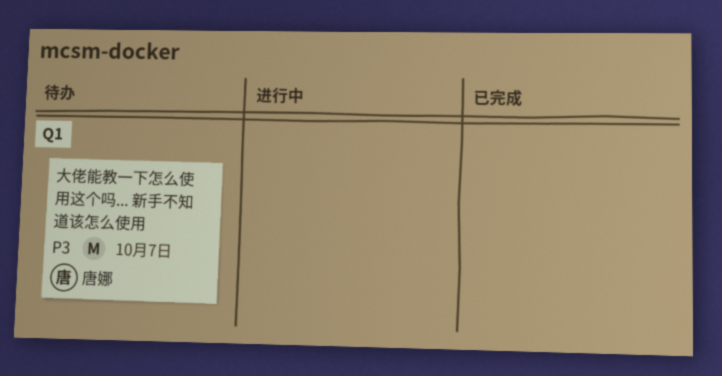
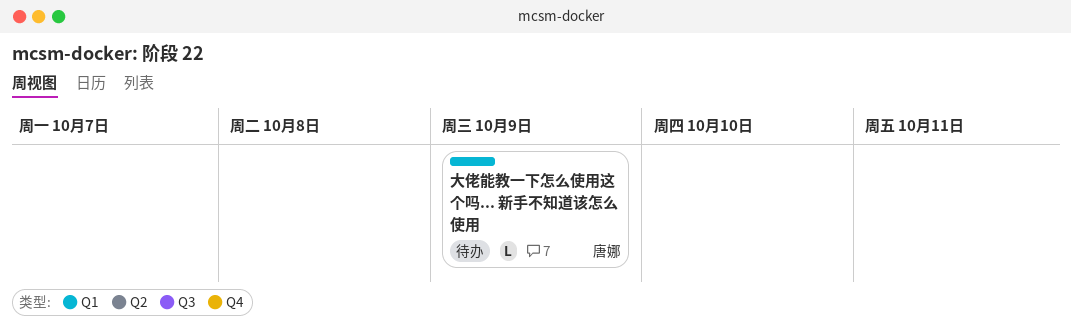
大佬能教一下怎么使用这个吗... 新手不知道该怎么使用, estimate: M -> L
大佬能教一下怎么使用这个吗... 新手不知道该怎么使用, due: Oct 7 -> Oct 9

